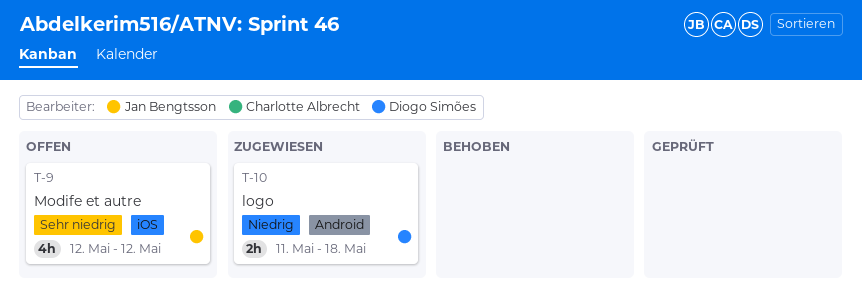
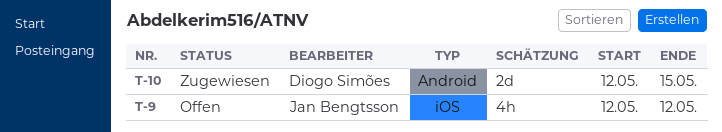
T-10, estimate: 2h -> 2d
T-10, start: May 11 -> May 12
T-10, due: May 18 -> May 15

